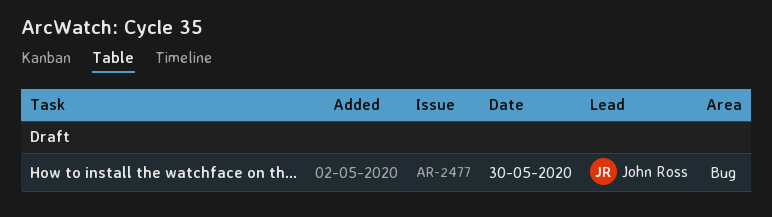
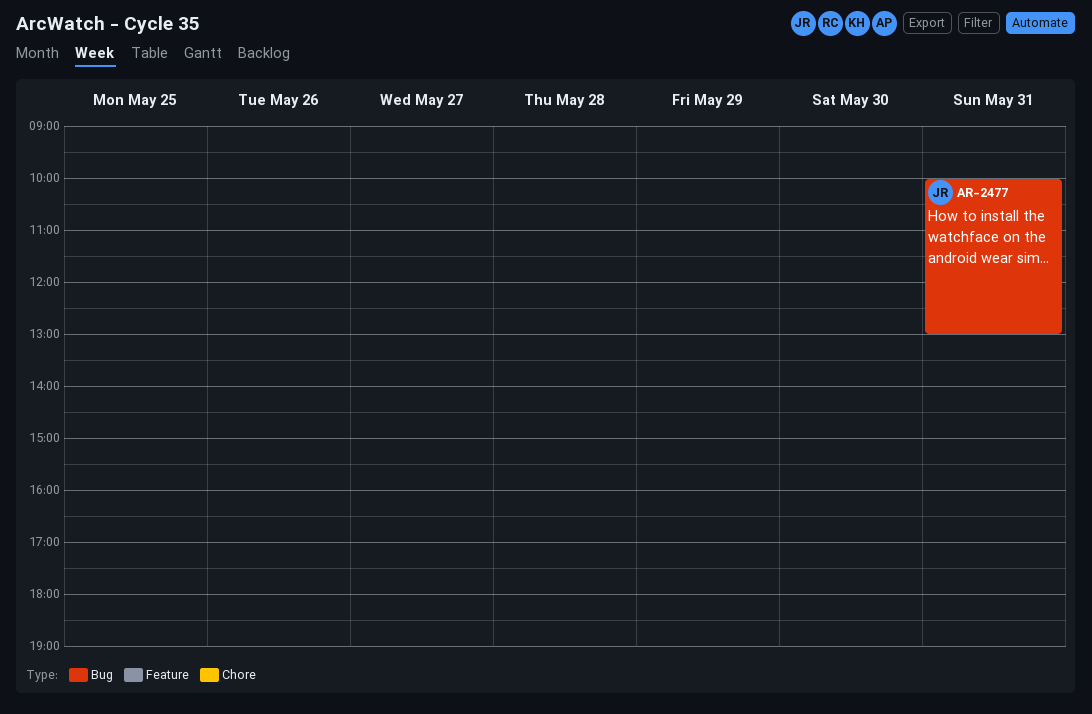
AR-2477, day: May 30 -> May 31

